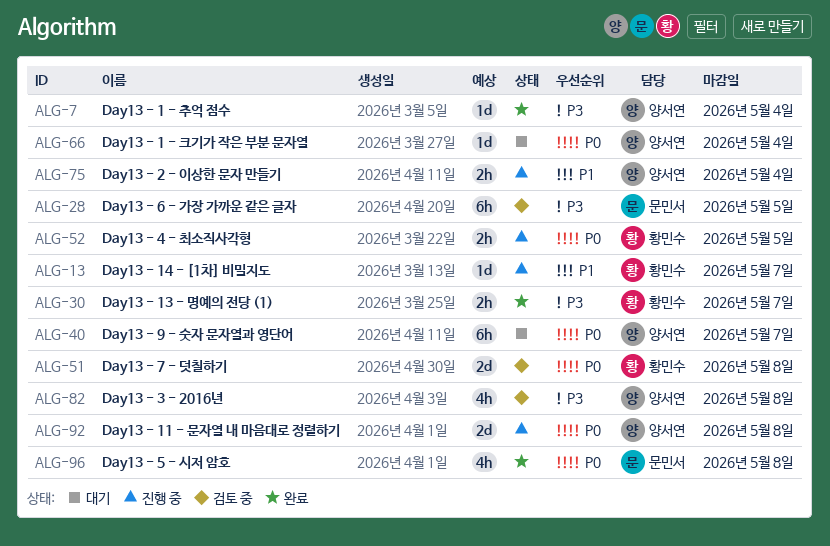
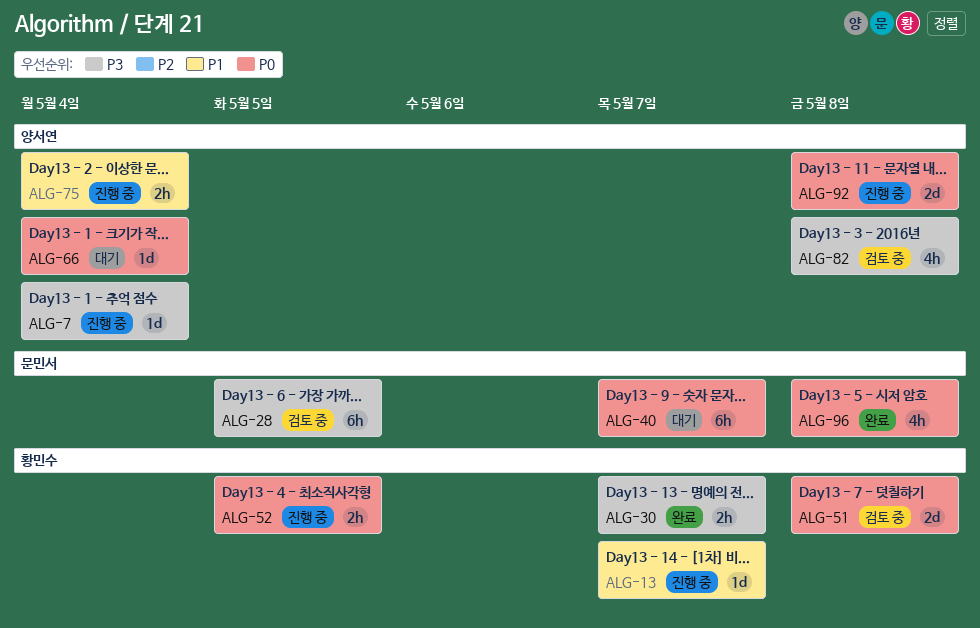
ALG-7, status: 완료 -> 진행 중
ALG-40, owner: 양서연 -> 문민서

